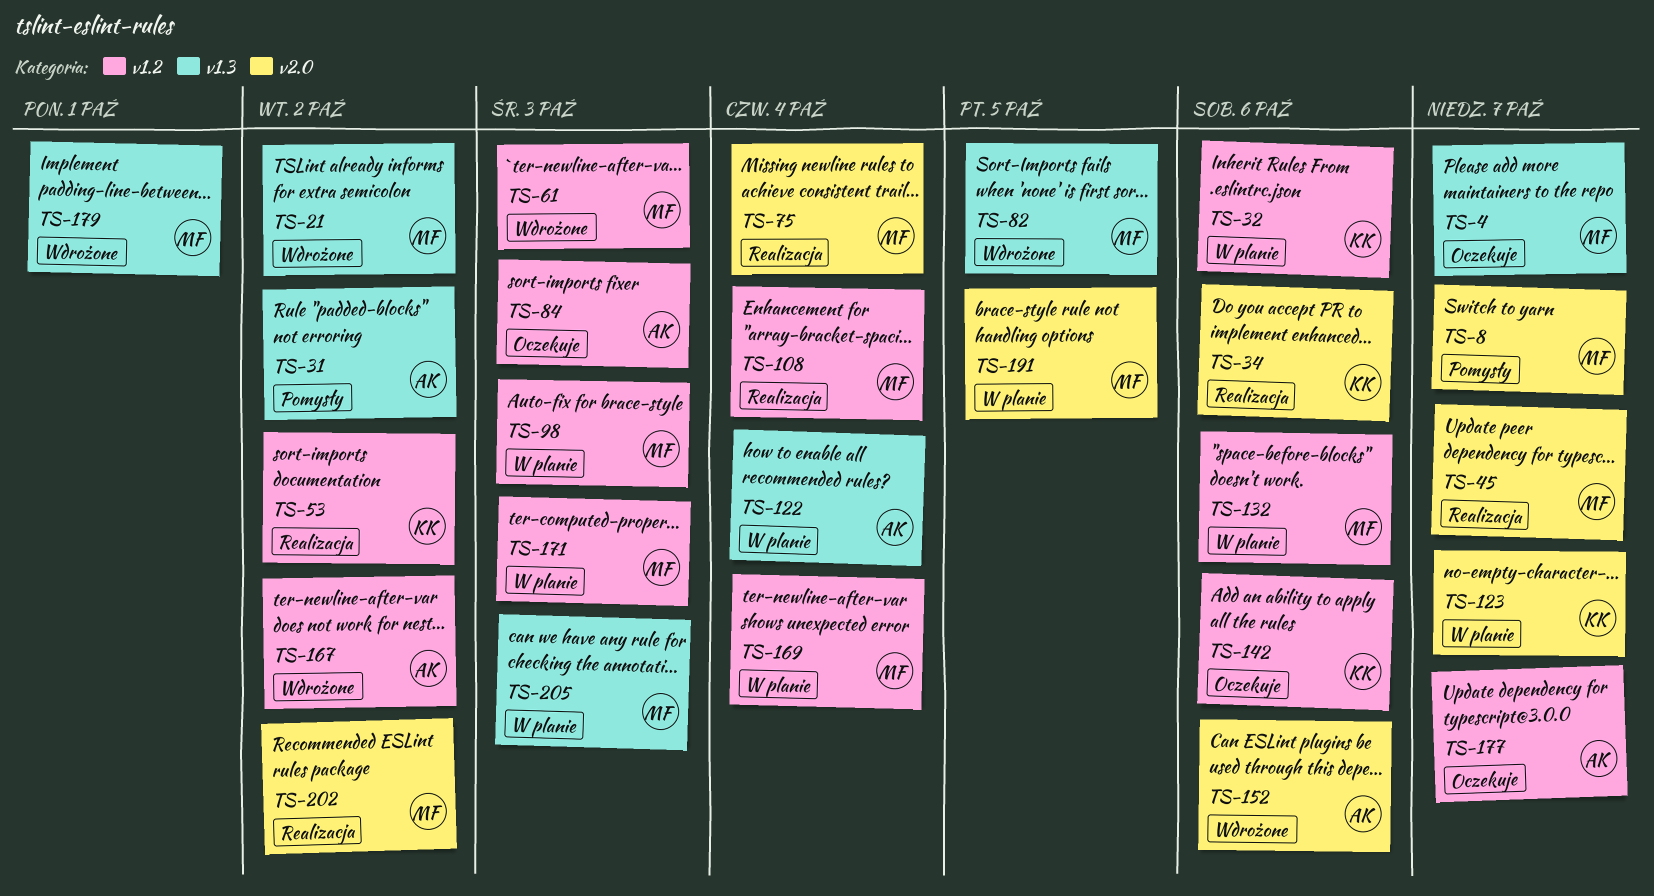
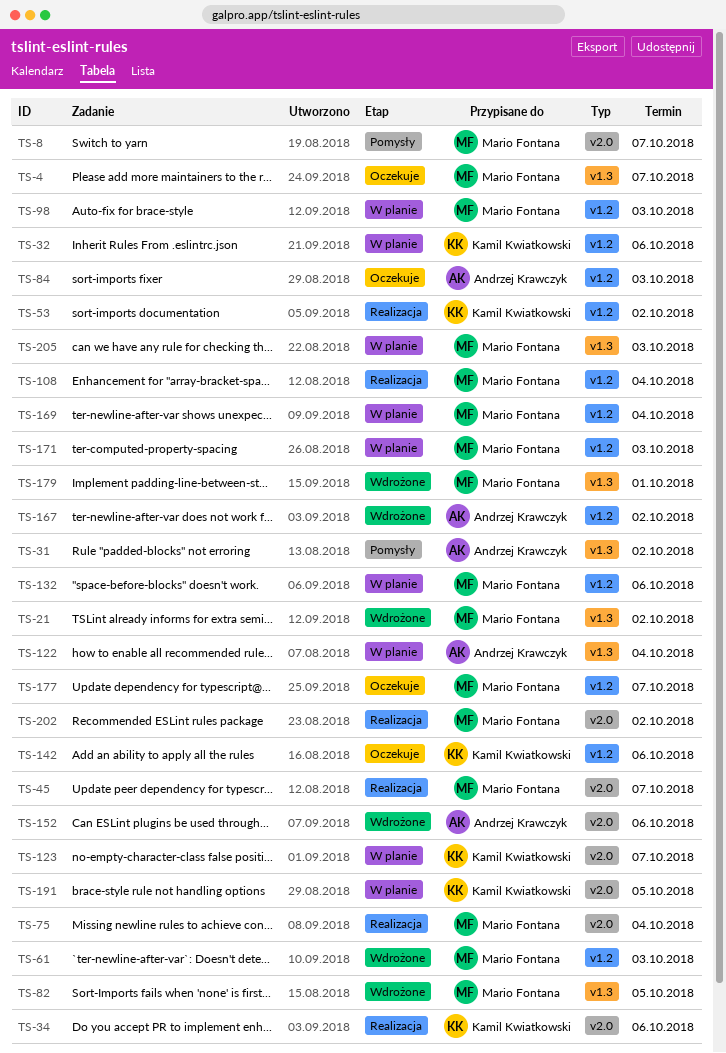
TS-177, owner: Andrzej Krawczyk -> Mario Fontana
TS-191, owner: Mario Fontana -> Kamil Kwiatkowski

